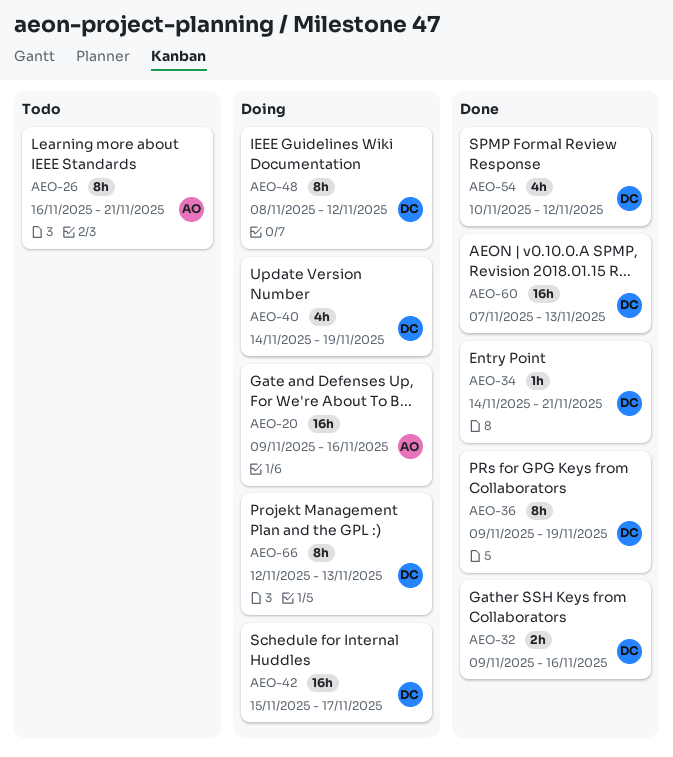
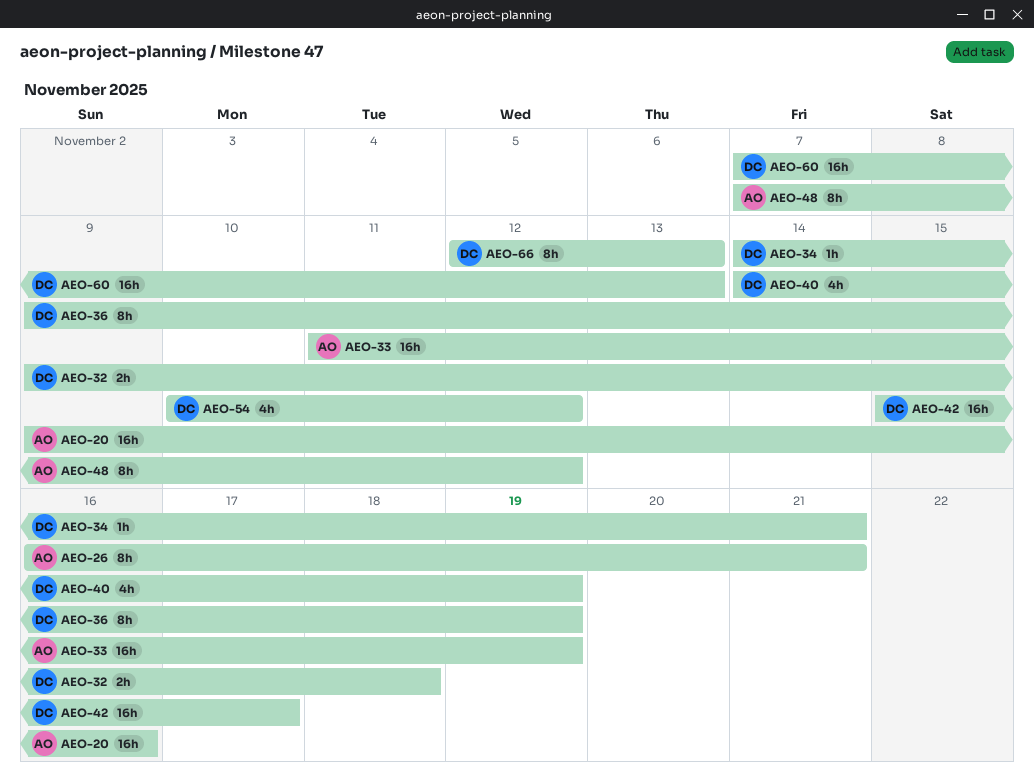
AEO-32, due: Nov 16 -> Nov 18
AEO-33: none -> present
AEO-48, owner: DC -> AO
AEO-48, start: Nov 8 -> Nov 7

